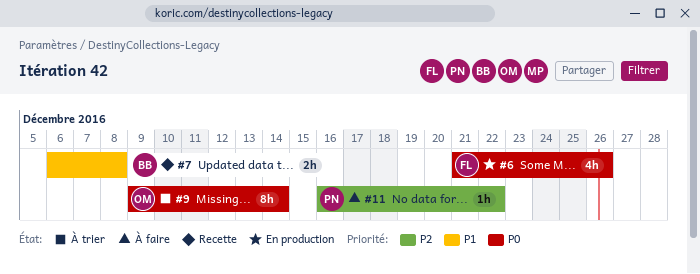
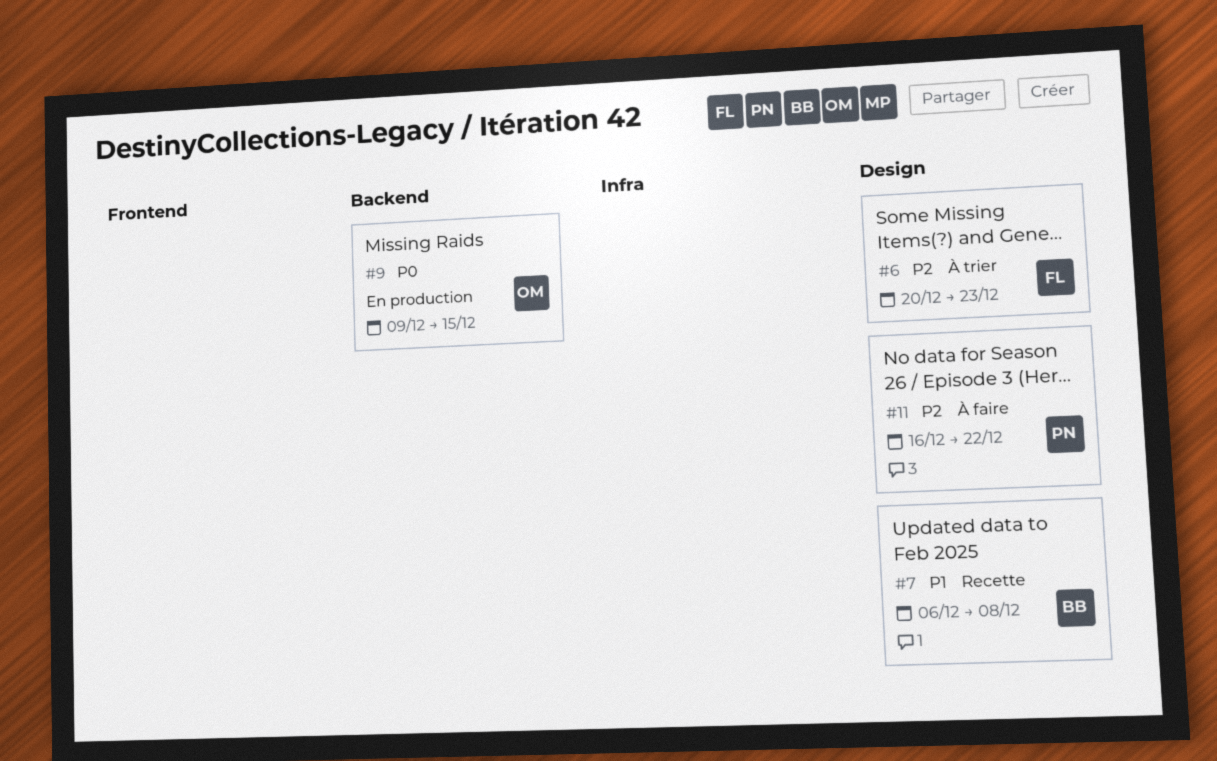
#6, status: En production -> À trier
#6, priority: P0 -> P2
#6, start: Dec 21 -> Dec 20
#6, due: Dec 26 -> Dec 23
#9, status: À trier -> En production
#9, due: Dec 14 -> Dec 15

